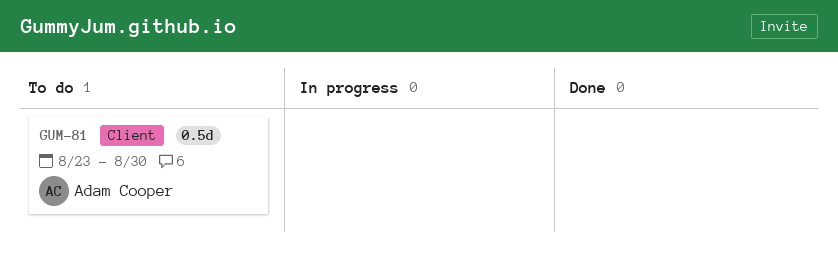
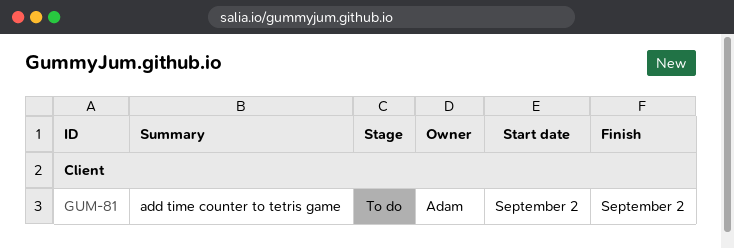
GUM-81, start: Aug 23 -> Sep 2
GUM-81, due: Aug 30 -> Sep 2

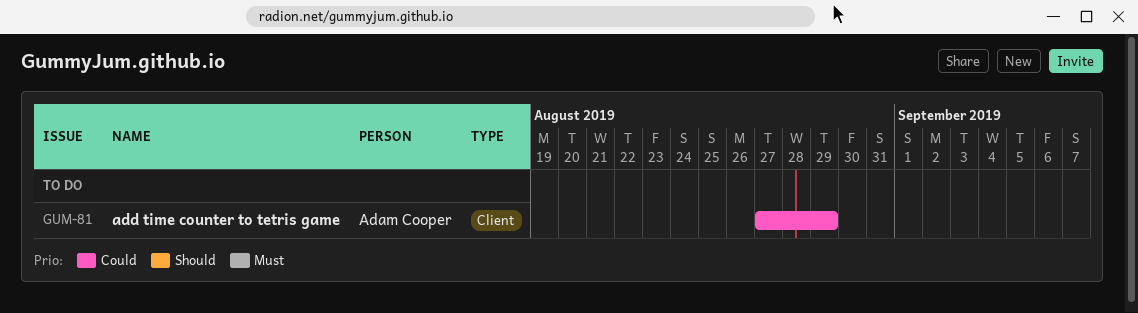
GUM-81, start: Sep 2 -> Aug 27
GUM-81, due: Sep 2 -> Aug 29

